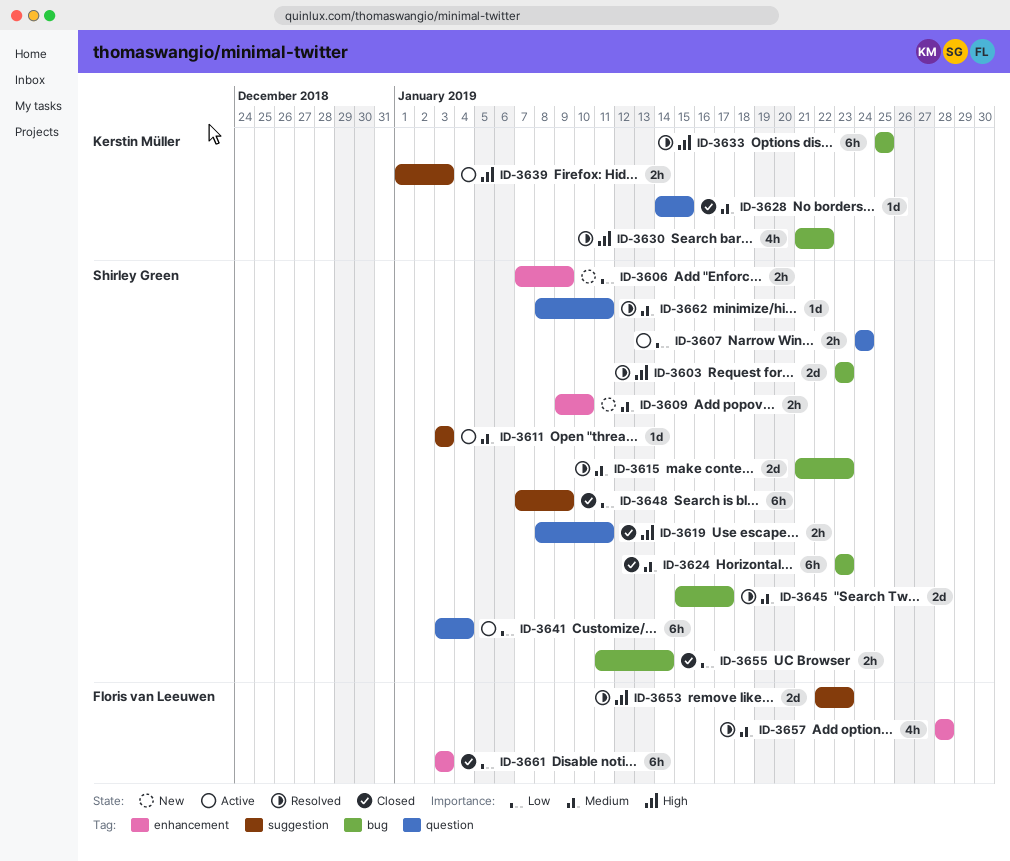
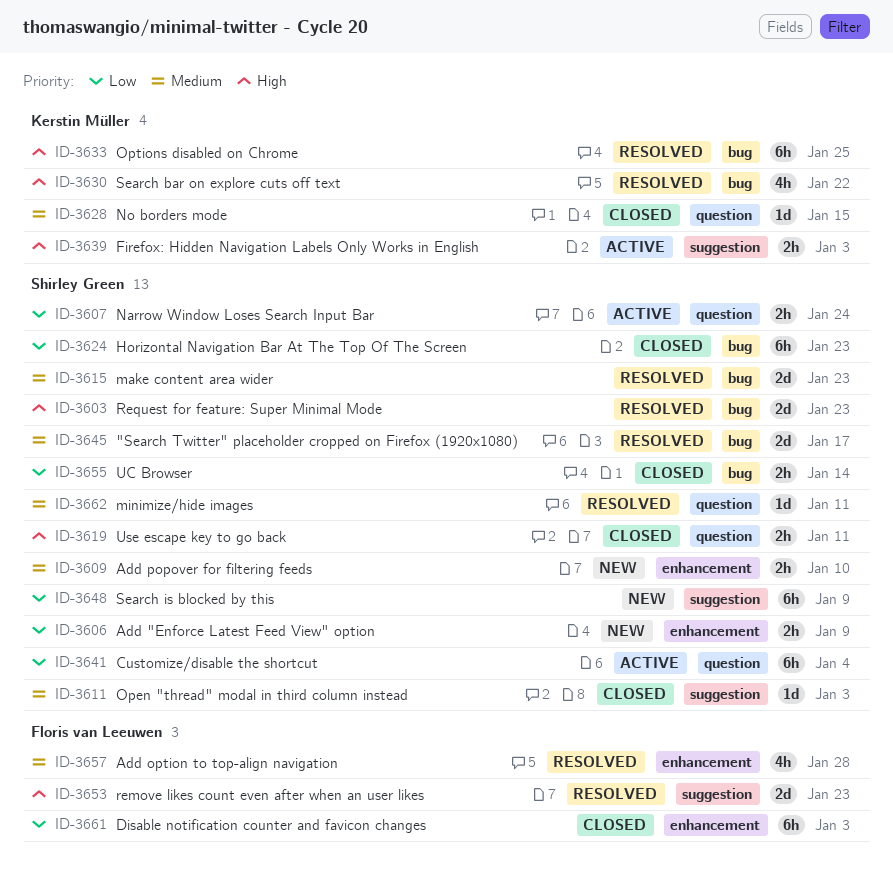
ID-3611, status: Active -> Closed
ID-3624, priority: Medium -> Low
ID-3648, status: Closed -> New

